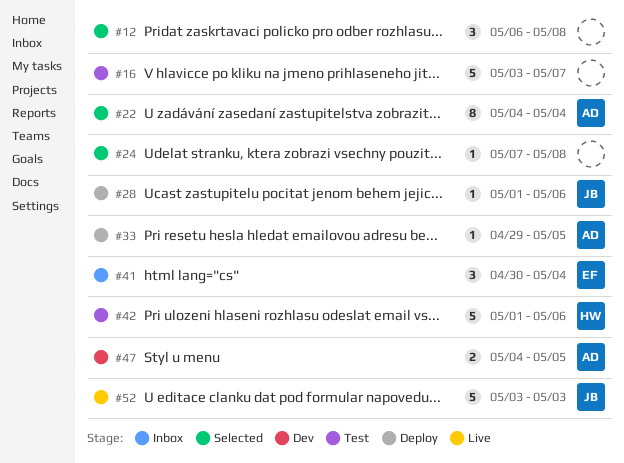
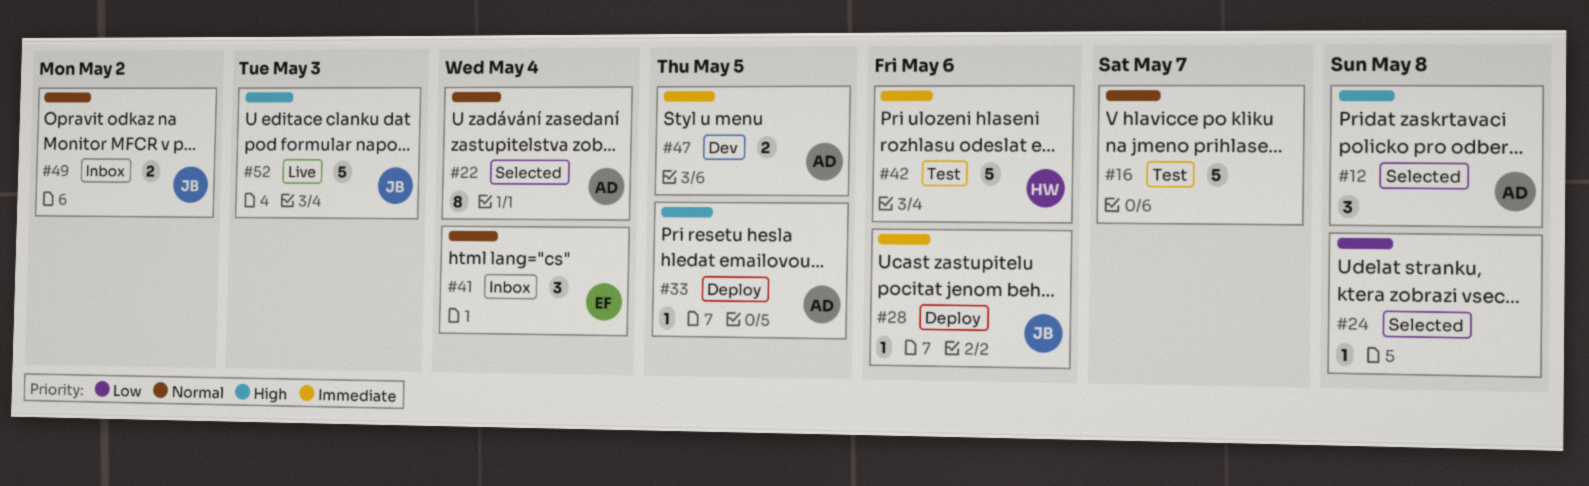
#12, owner: none -> AD
#49: none -> present

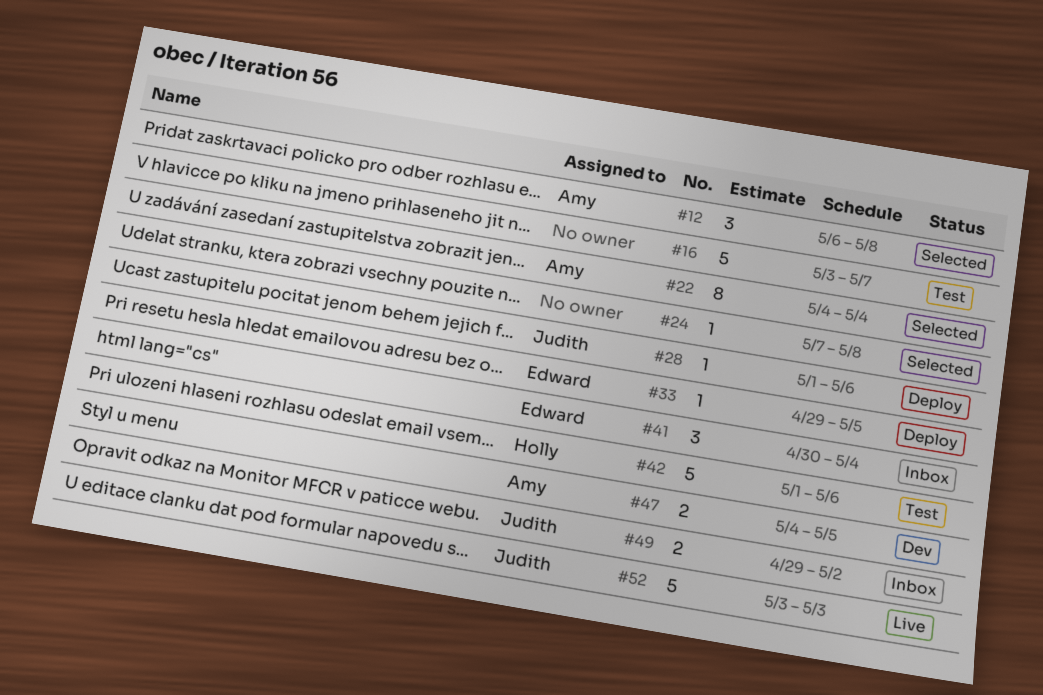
#33, owner: Amy -> Edward

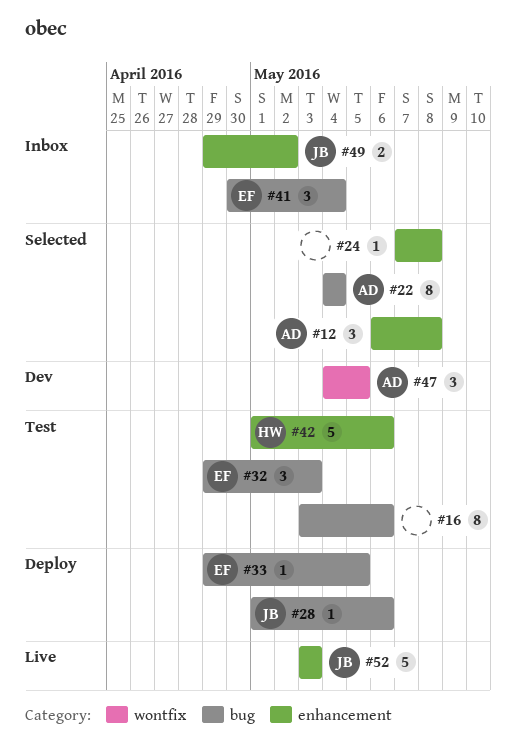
#16, estimate: 5 -> 8
#16, due: May 7 -> May 6
#32: none -> present
#47, estimate: 2 -> 3

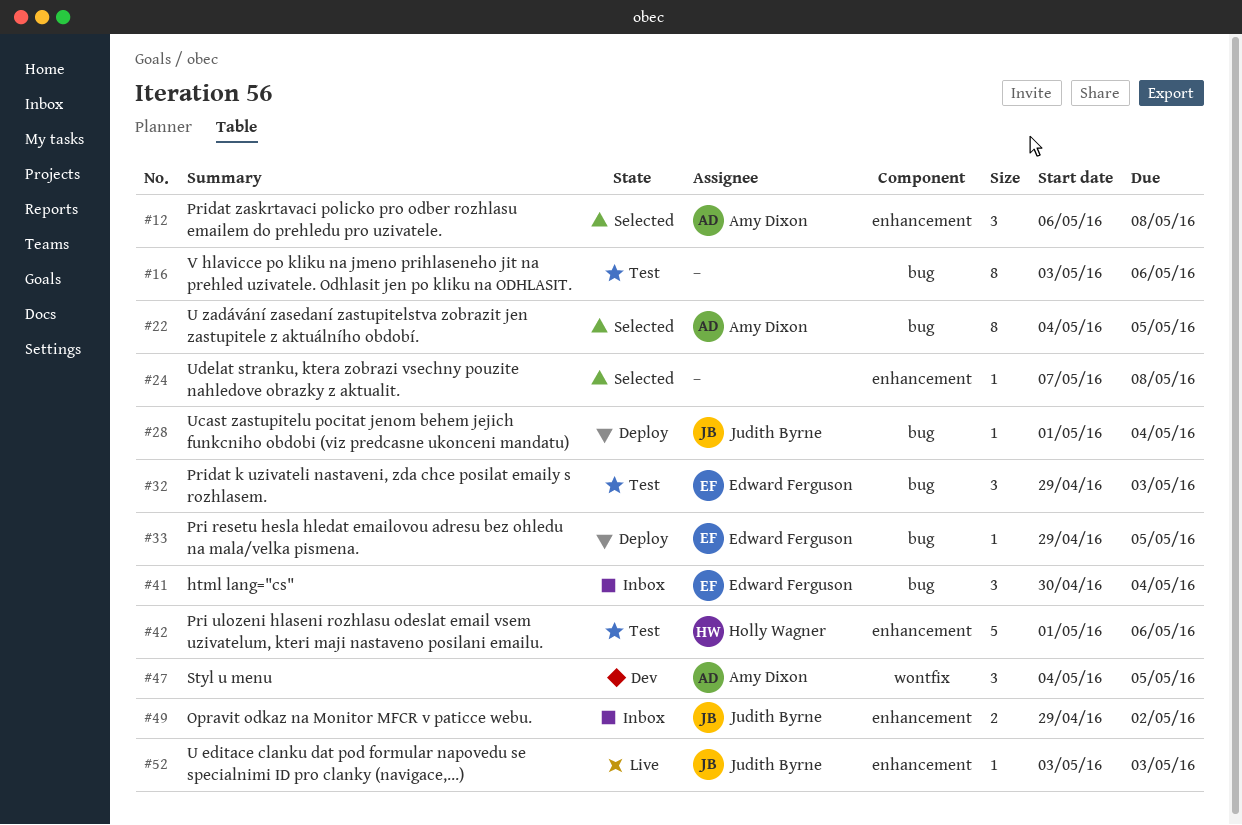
#22, due: May 4 -> May 5
#28, due: May 6 -> May 4
#52, estimate: 5 -> 1

